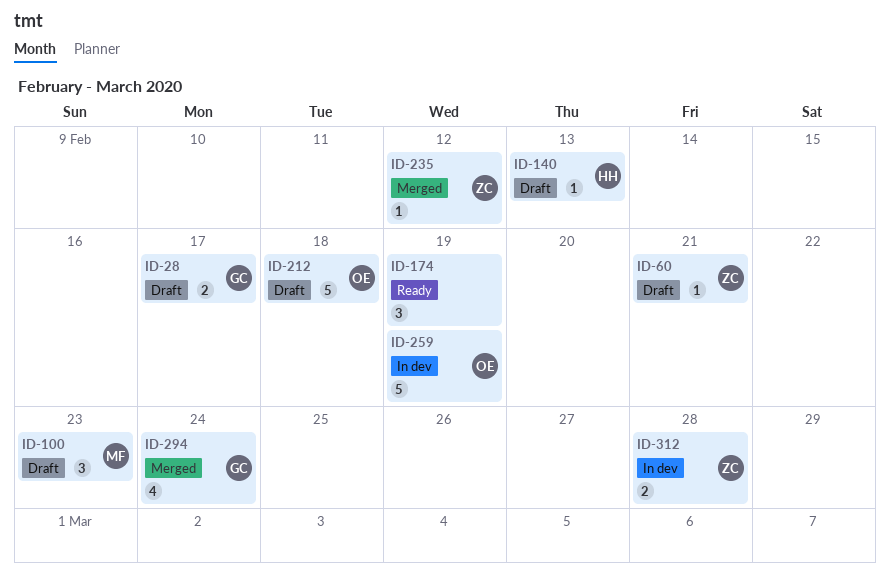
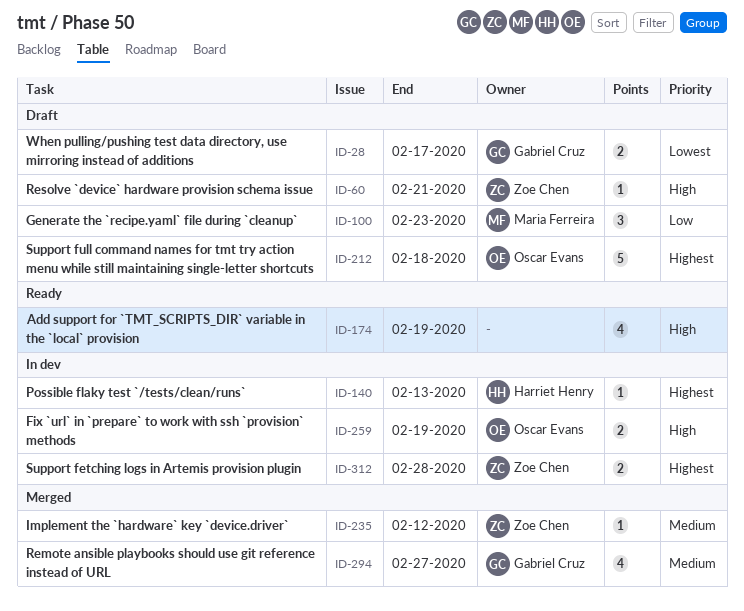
ID-140, status: Draft -> In dev
ID-174, estimate: 3 -> 4
ID-259, estimate: 5 -> 2
ID-294, due: Feb 24 -> Feb 27

